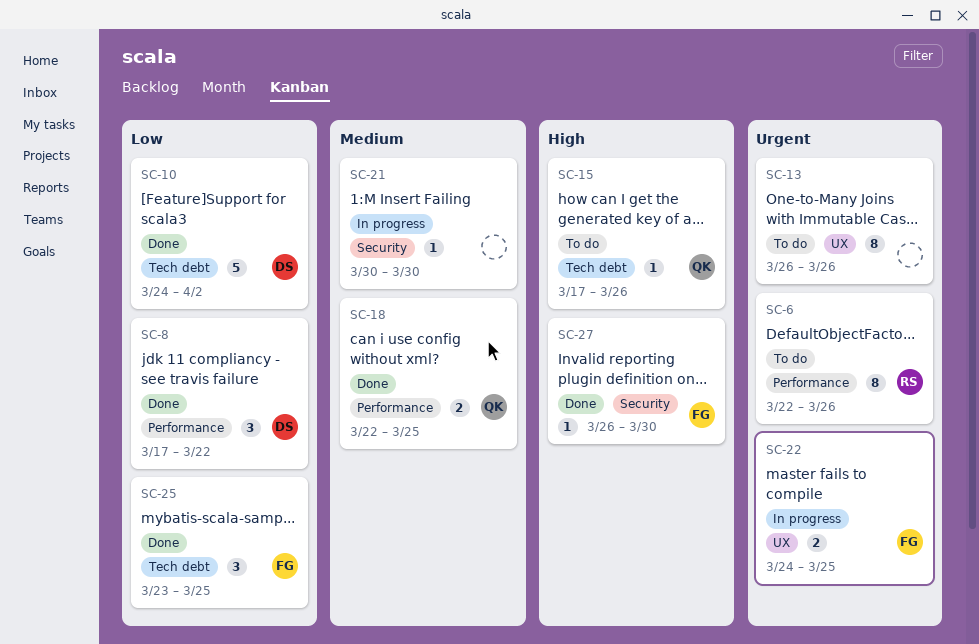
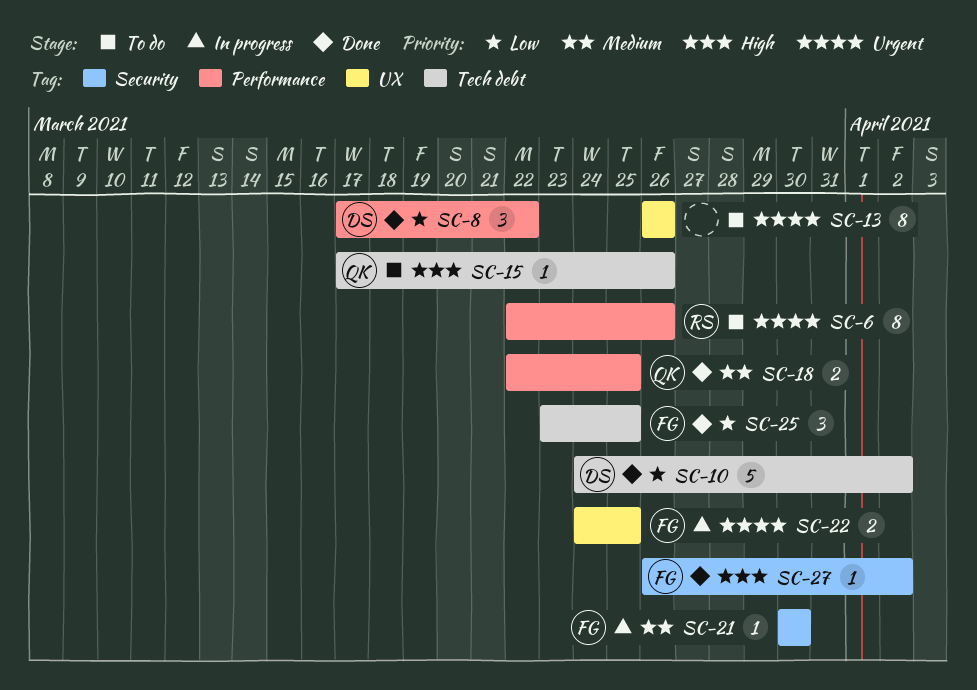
SC-21, owner: none -> FG
SC-27, due: Mar 30 -> Apr 2

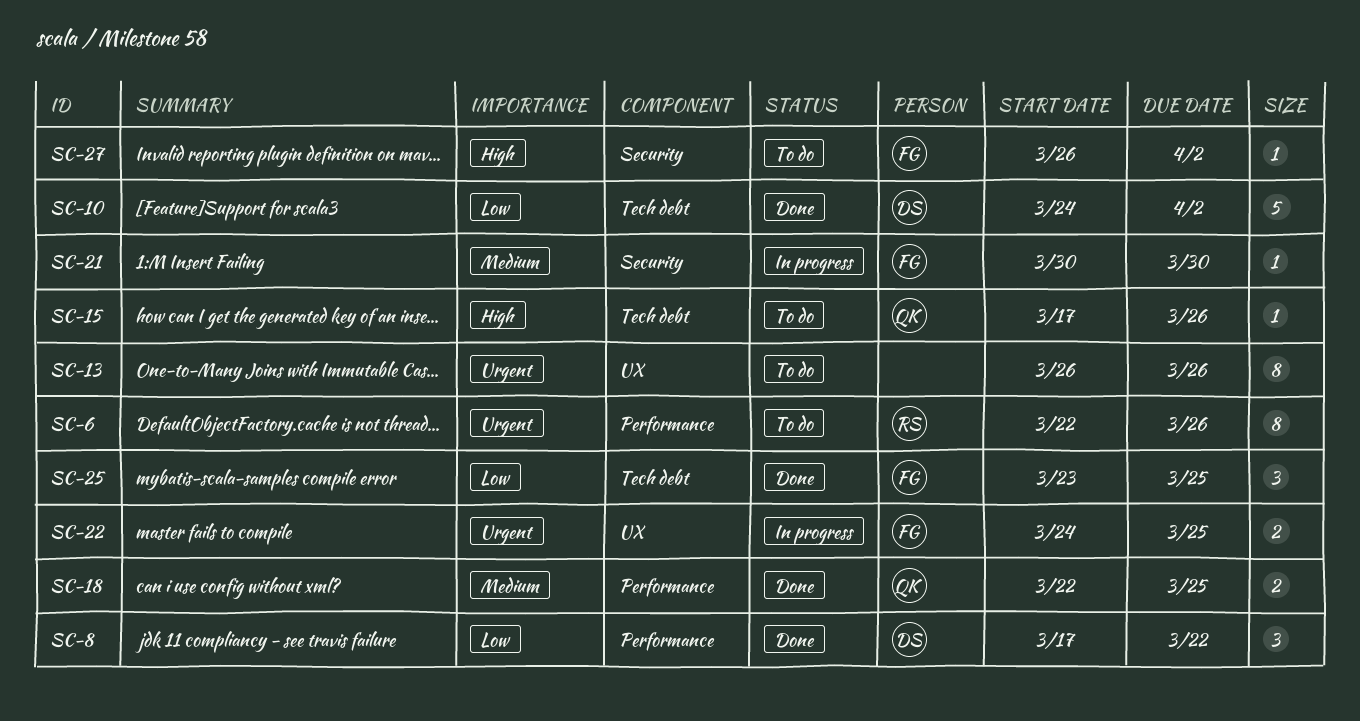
SC-27, status: Done -> To do

